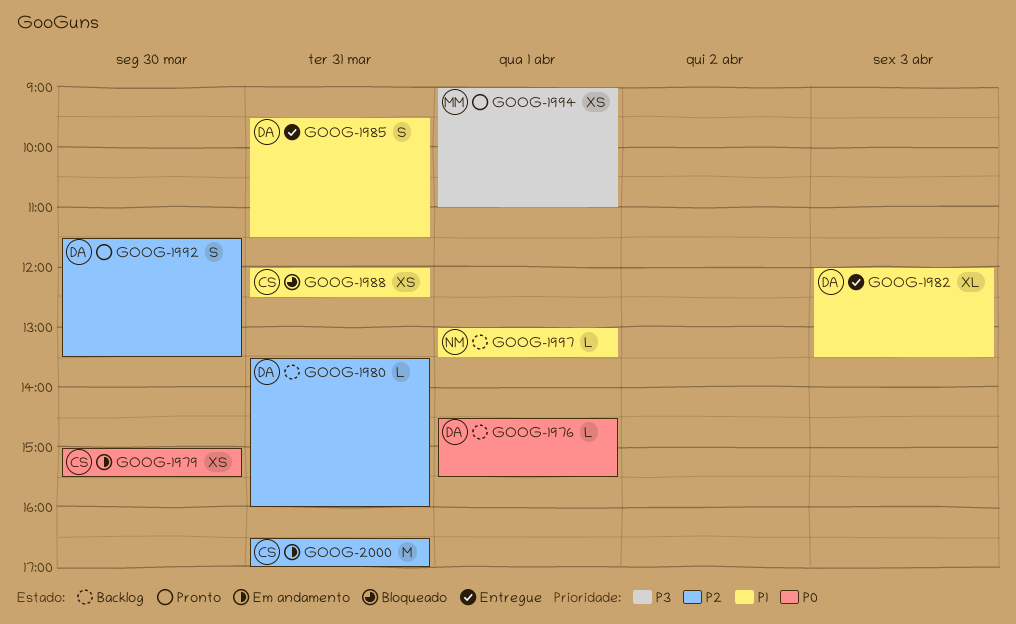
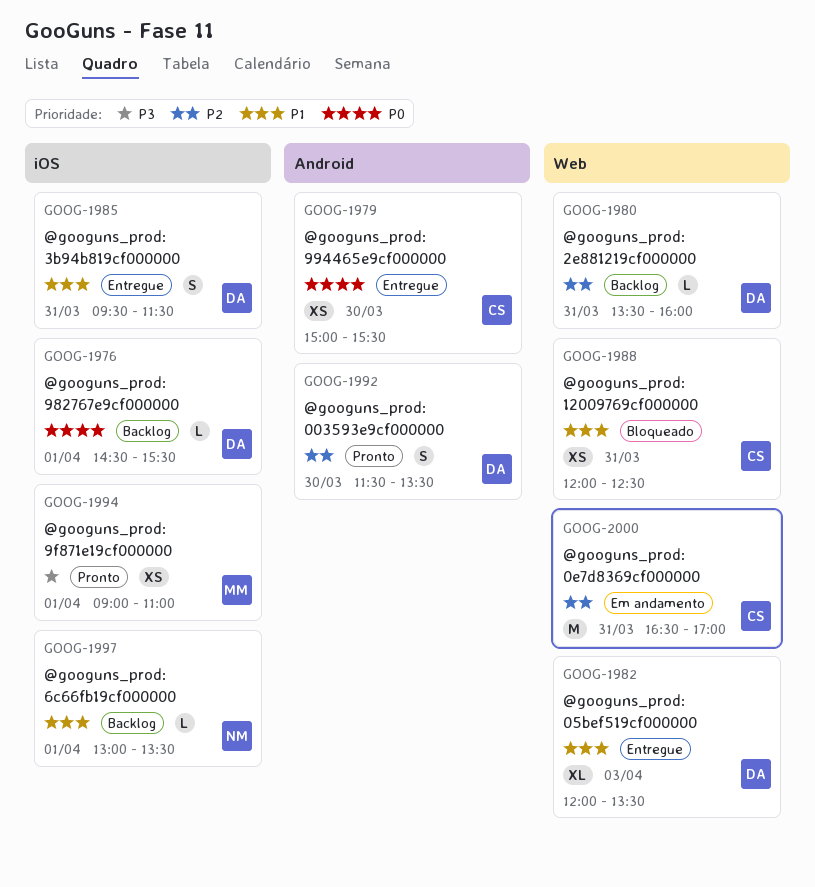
GOOG-1979, status: Em andamento -> Entregue

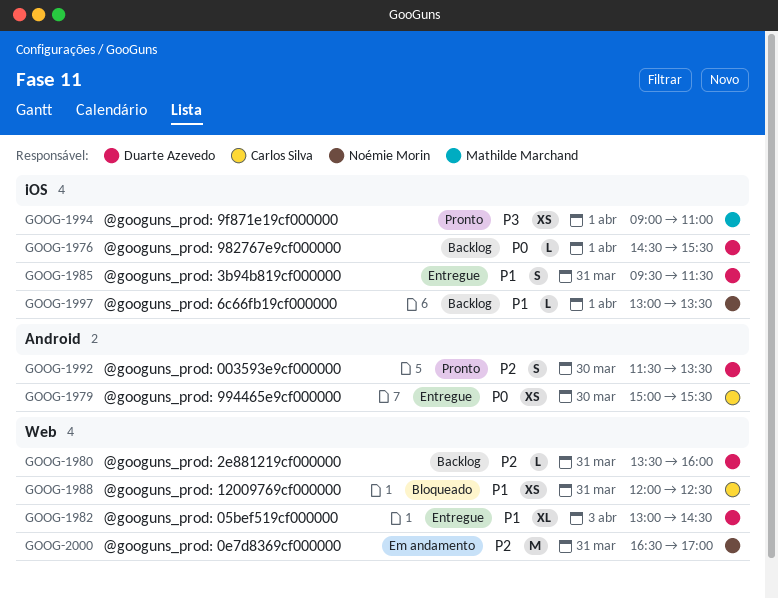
GOOG-1982, begins: 12:00 -> 13:00
GOOG-1982, ends: 13:30 -> 14:30
GOOG-2000, owner: Carlos Silva -> Noémie Morin

